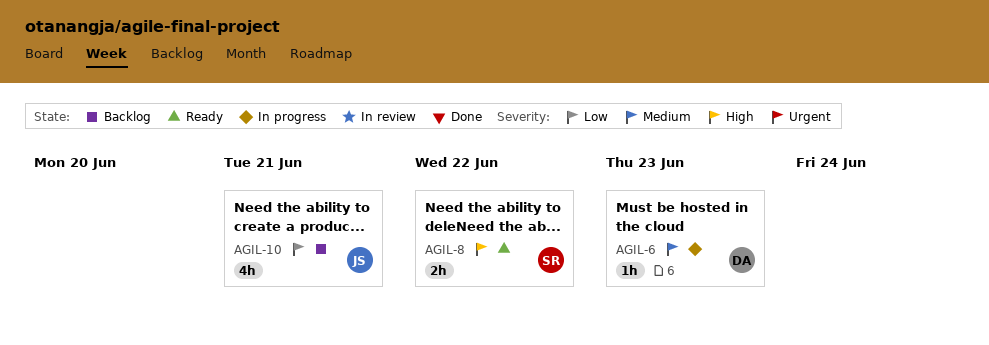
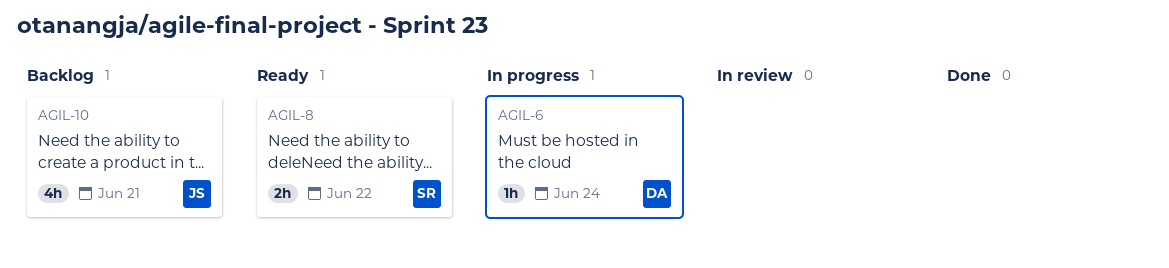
AGIL-6, due: Jun 23 -> Jun 24

